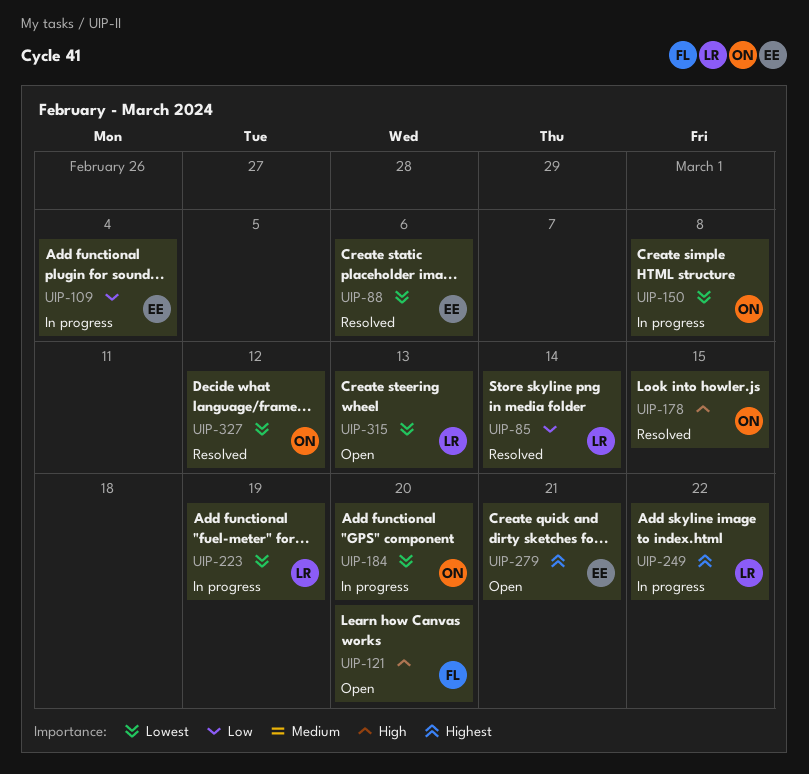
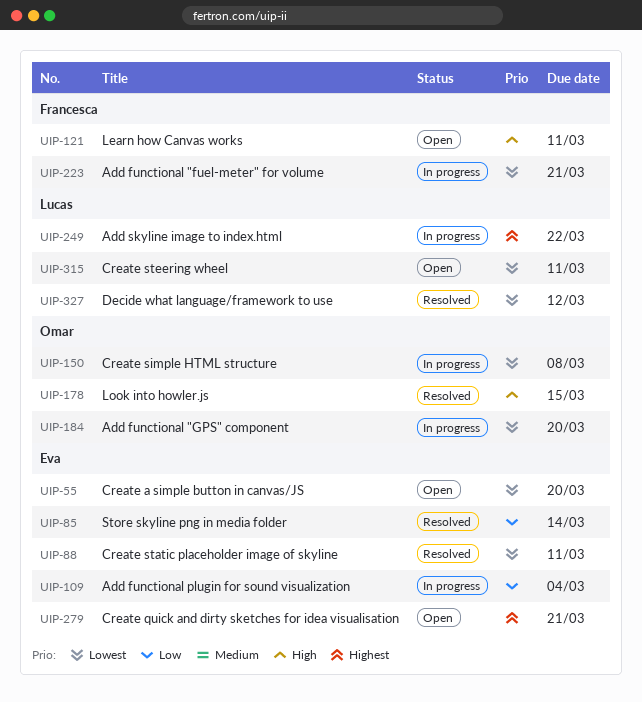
UIP-55: none -> present
UIP-85, owner: Lucas -> Eva
UIP-88, due: Mar 6 -> Mar 11
UIP-121, due: Mar 20 -> Mar 11
UIP-223, owner: Lucas -> Francesca
UIP-223, due: Mar 19 -> Mar 21
UIP-315, due: Mar 13 -> Mar 11
UIP-327, owner: Omar -> Lucas

